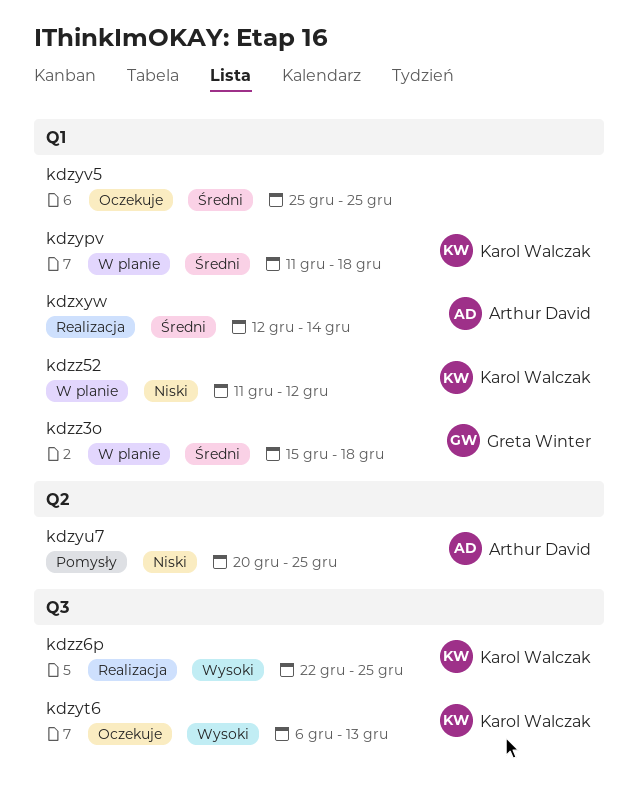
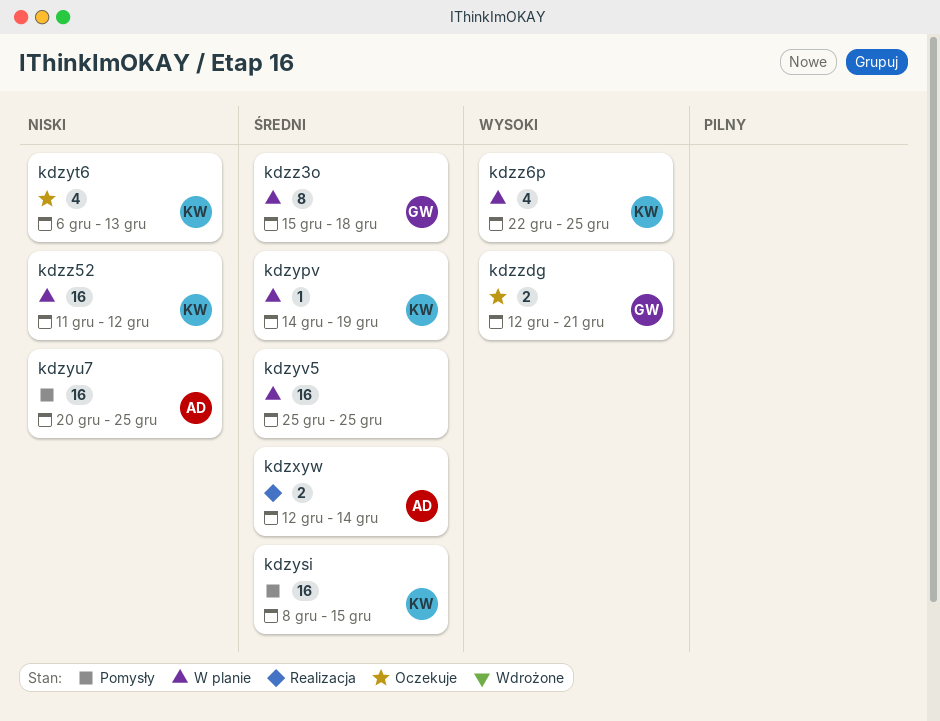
kdzypv, start: Dec 11 -> Dec 14
kdzypv, due: Dec 18 -> Dec 19
kdzysi: none -> present
kdzyt6, priority: Wysoki -> Niski
kdzyv5, status: Oczekuje -> W planie
kdzz6p, status: Realizacja -> W planie
kdzzdg: none -> present

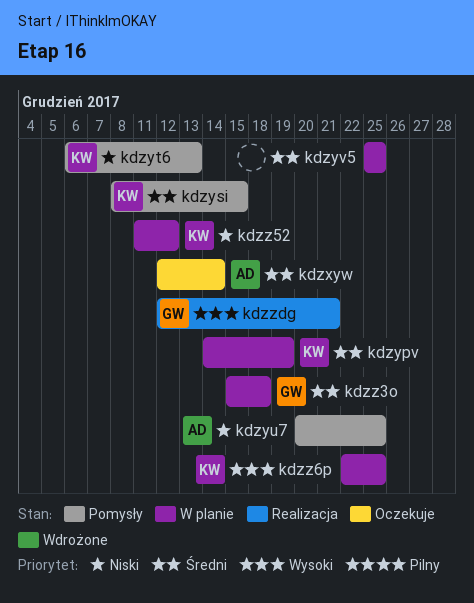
kdzxyw, status: Realizacja -> Oczekuje
kdzyt6, status: Oczekuje -> Pomysły
kdzzdg, status: Oczekuje -> Realizacja

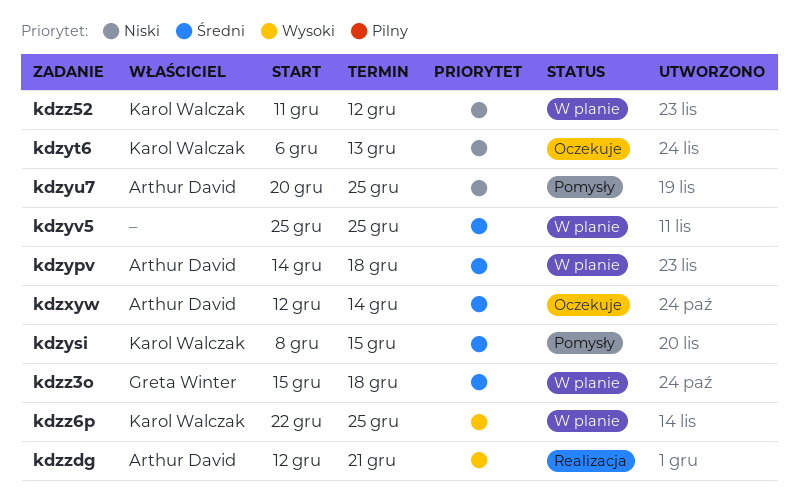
kdzypv, owner: Karol Walczak -> Arthur David
kdzypv, due: Dec 19 -> Dec 18
kdzyt6, status: Pomysły -> Oczekuje
kdzzdg, owner: Greta Winter -> Arthur David

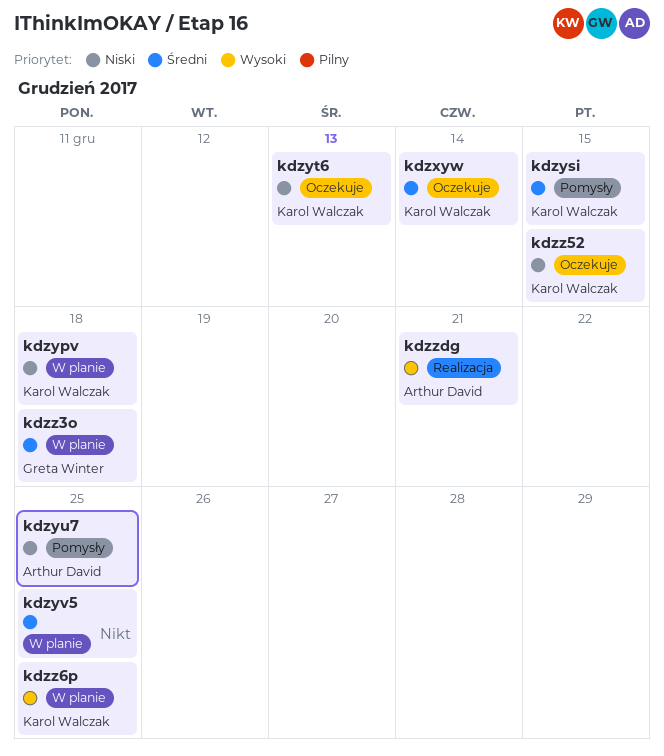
kdzxyw, owner: Arthur David -> Karol Walczak
kdzypv, owner: Arthur David -> Karol Walczak
kdzypv, priority: Średni -> Niski
kdzz52, status: W planie -> Oczekuje
kdzz52, due: Dec 12 -> Dec 15

